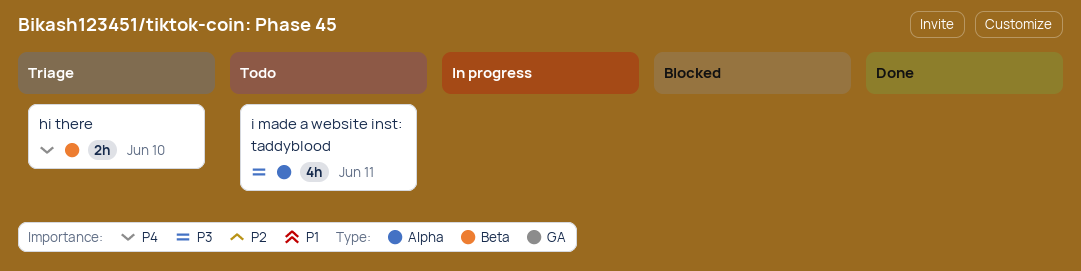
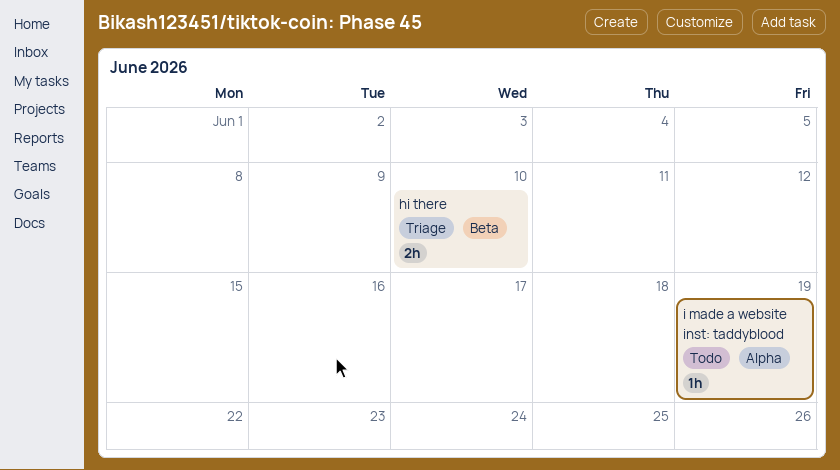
i made a website inst: taddyblood, estimate: 4h -> 1h
i made a website inst: taddyblood, due: Jun 11 -> Jun 19

